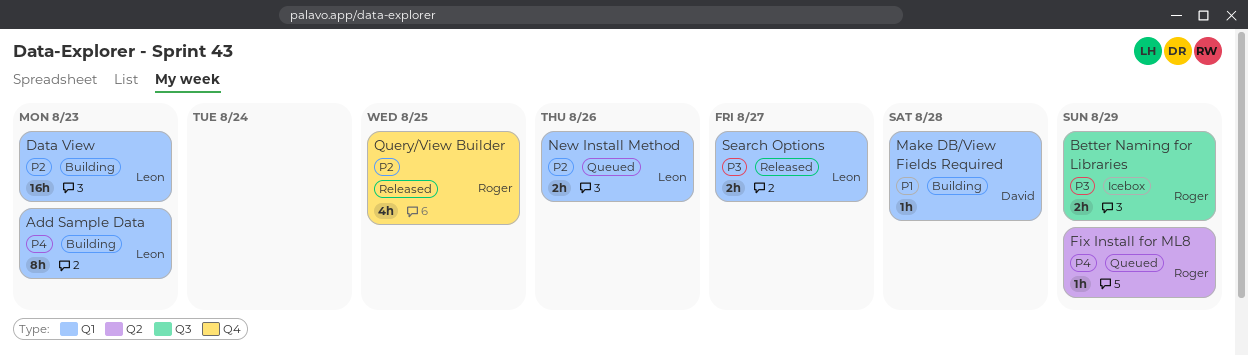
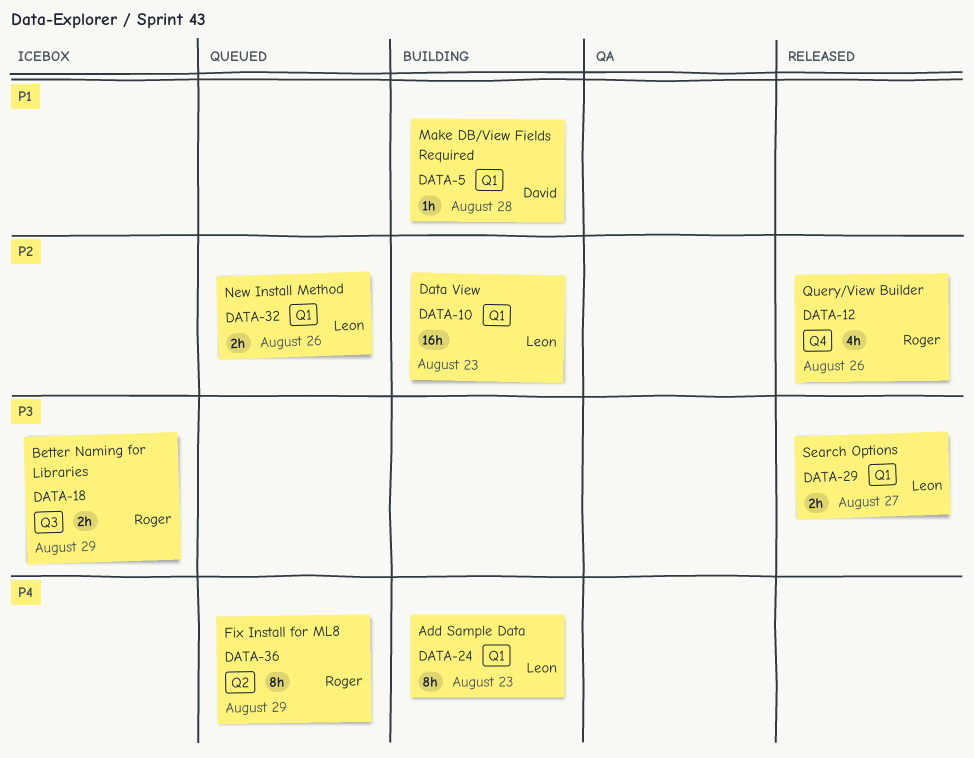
Fix Install for ML8, estimate: 1h -> 8h
Query/View Builder, due: Aug 25 -> Aug 26

